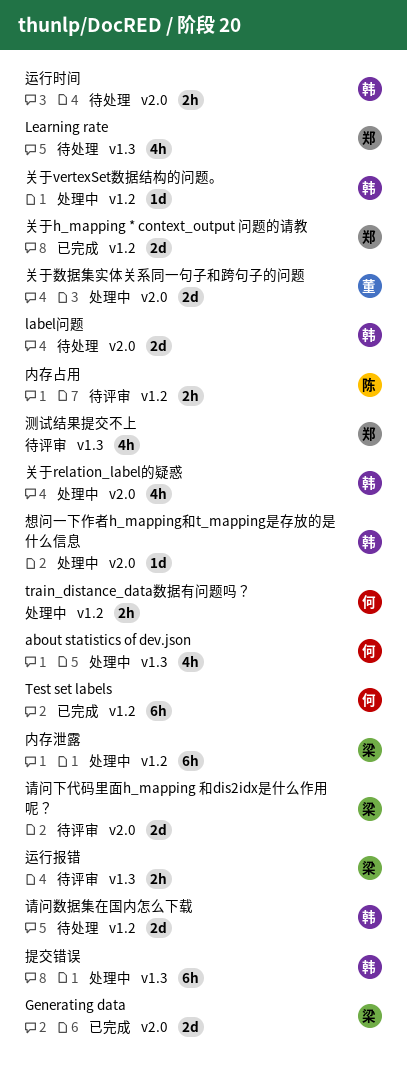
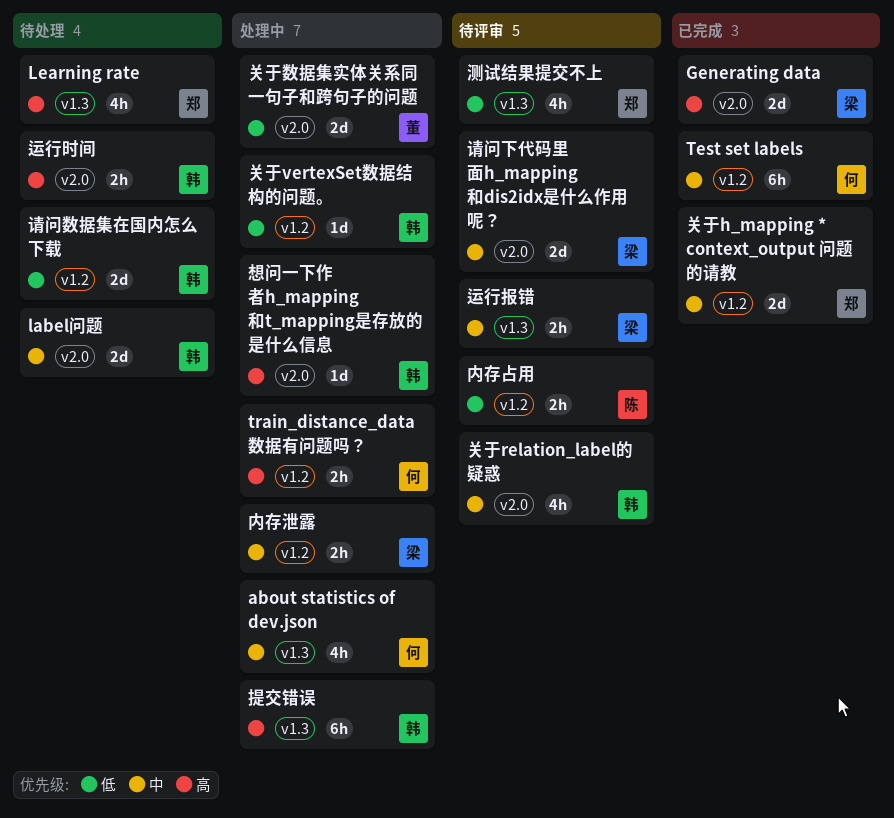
关于relation_label的疑惑, status: 处理中 -> 待评审
内存泄露, estimate: 6h -> 2h

